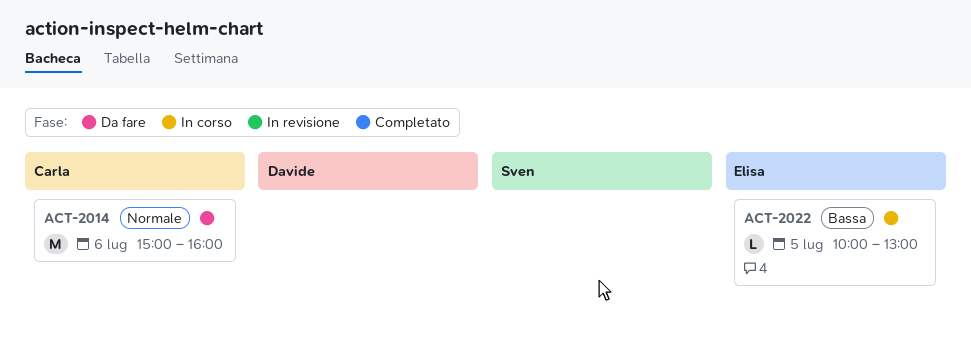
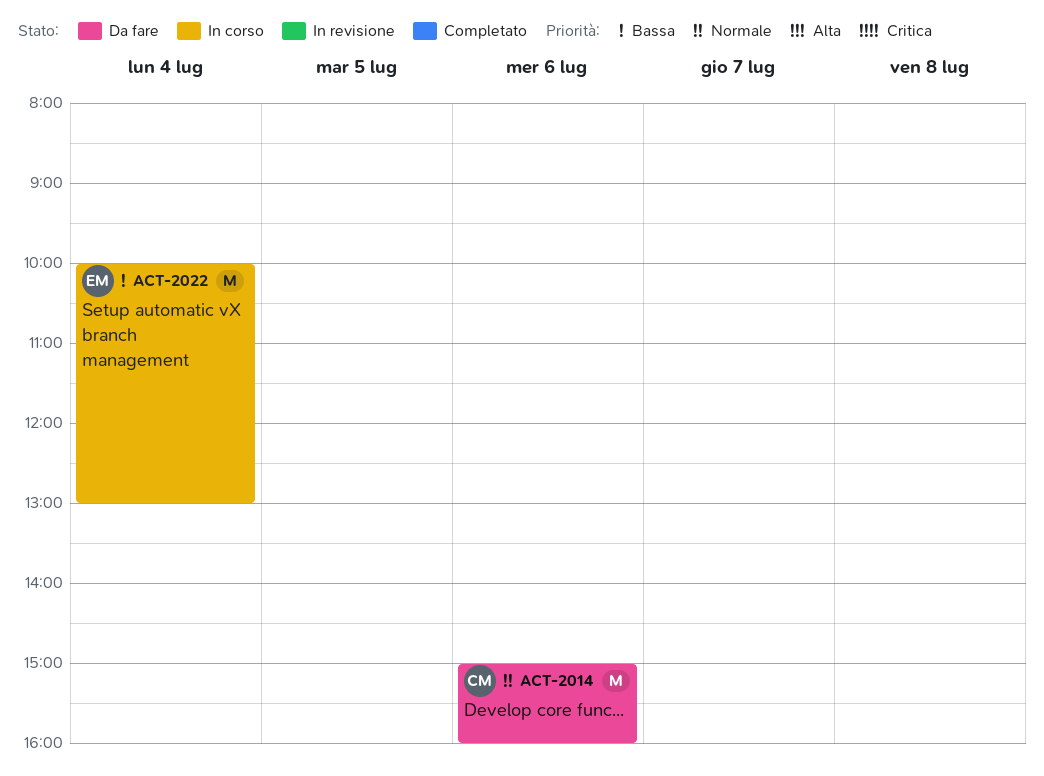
ACT-2022, estimate: L -> M
ACT-2022, day: Jul 5 -> Jul 4

